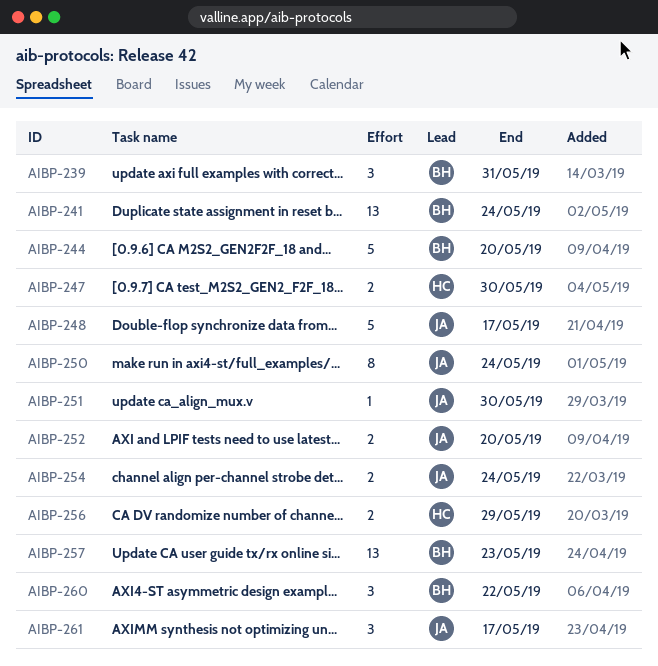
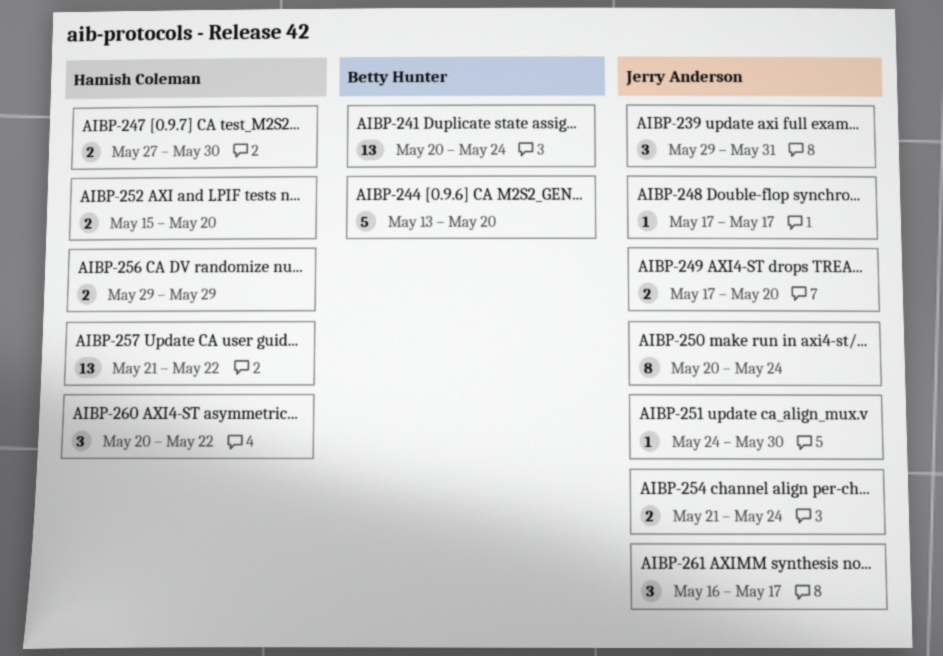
AIBP-239, owner: Betty Hunter -> Jerry Anderson
AIBP-248, estimate: 5 -> 1
AIBP-249: none -> present
AIBP-252, owner: Jerry Anderson -> Hamish Coleman
AIBP-257, owner: Betty Hunter -> Hamish Coleman
AIBP-257, due: May 23 -> May 22
AIBP-260, owner: Betty Hunter -> Hamish Coleman

